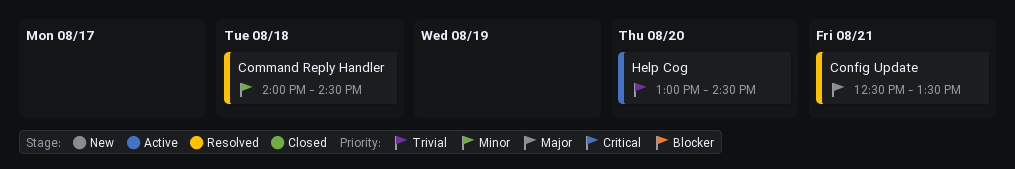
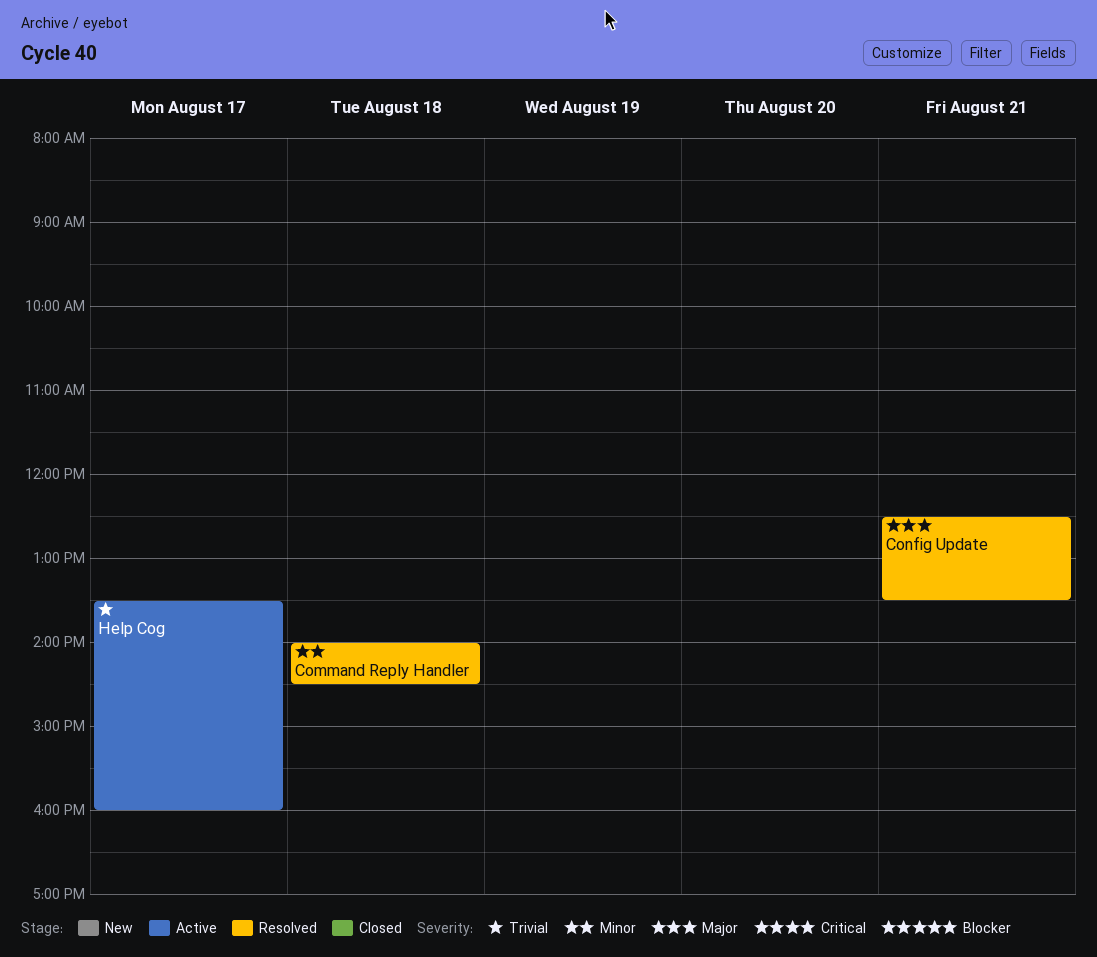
Help Cog, day: Aug 20 -> Aug 17
Help Cog, begins: 13:00 -> 13:30
Help Cog, ends: 14:30 -> 16:00

